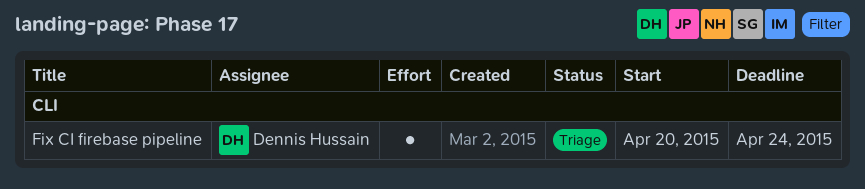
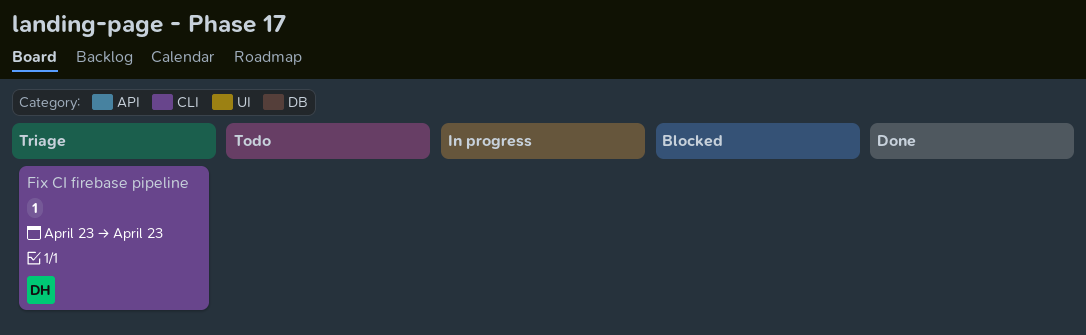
Fix CI firebase pipeline, start: Apr 20 -> Apr 23
Fix CI firebase pipeline, due: Apr 24 -> Apr 23

